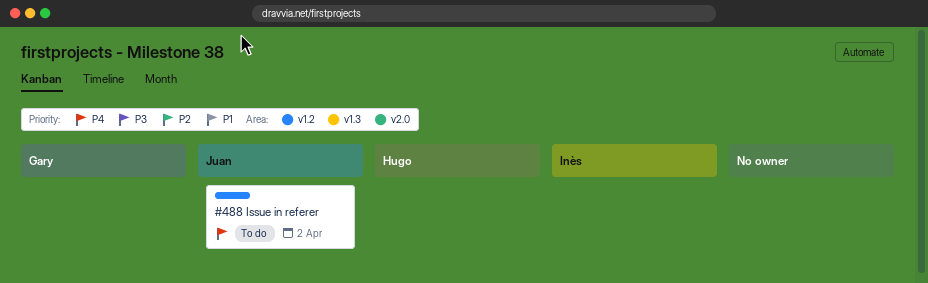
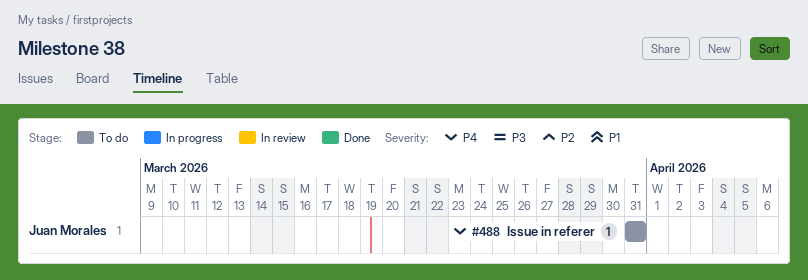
#488, due: Apr 2 -> Mar 31

